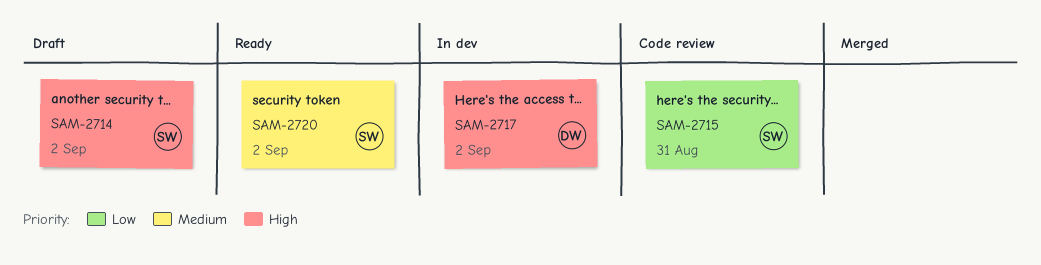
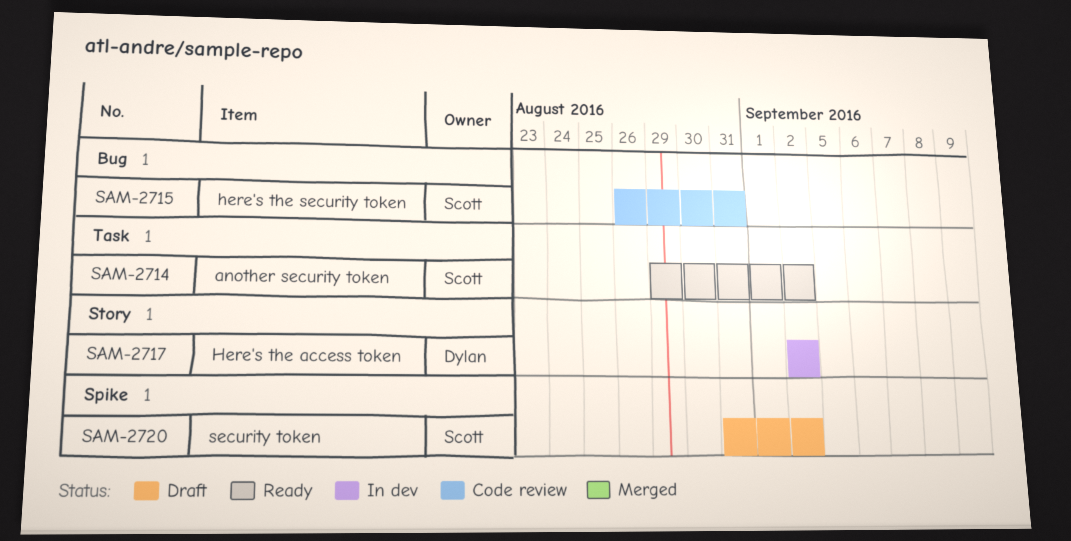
SAM-2714, status: Draft -> Ready
SAM-2720, status: Ready -> Draft

